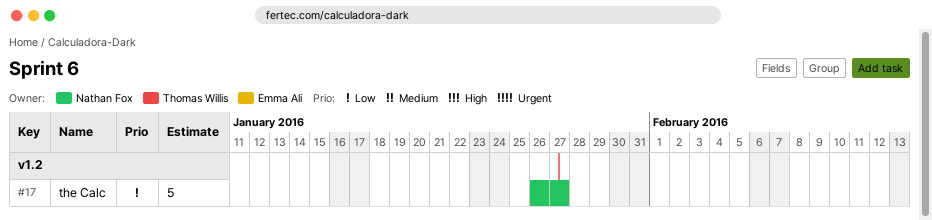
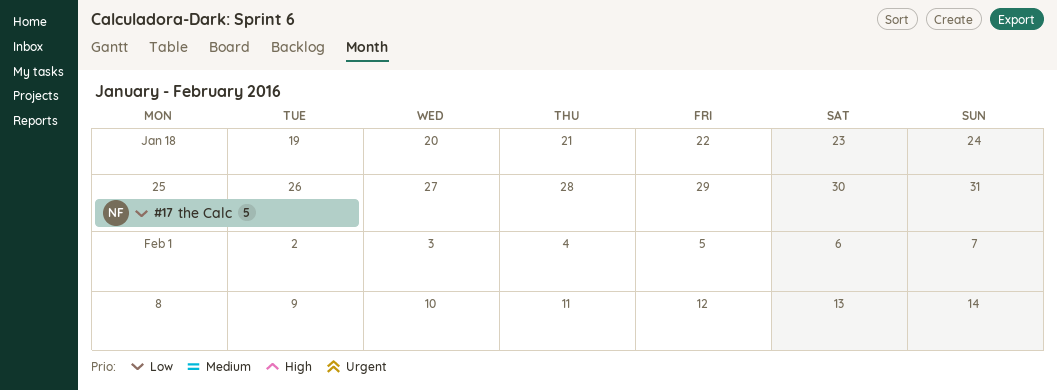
#17, start: Jan 26 -> Jan 25
#17, due: Jan 27 -> Jan 26

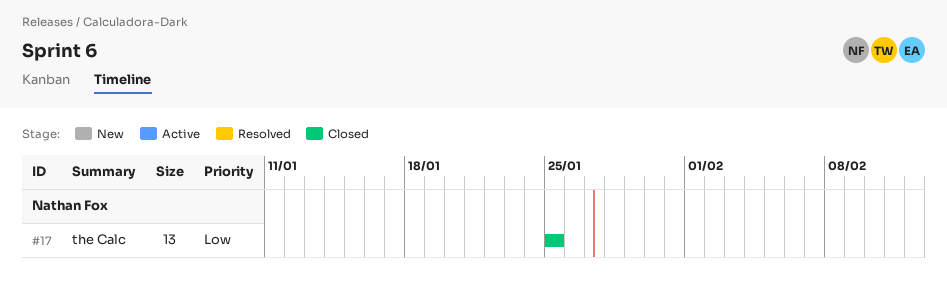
#17, estimate: 5 -> 13
#17, due: Jan 26 -> Jan 25

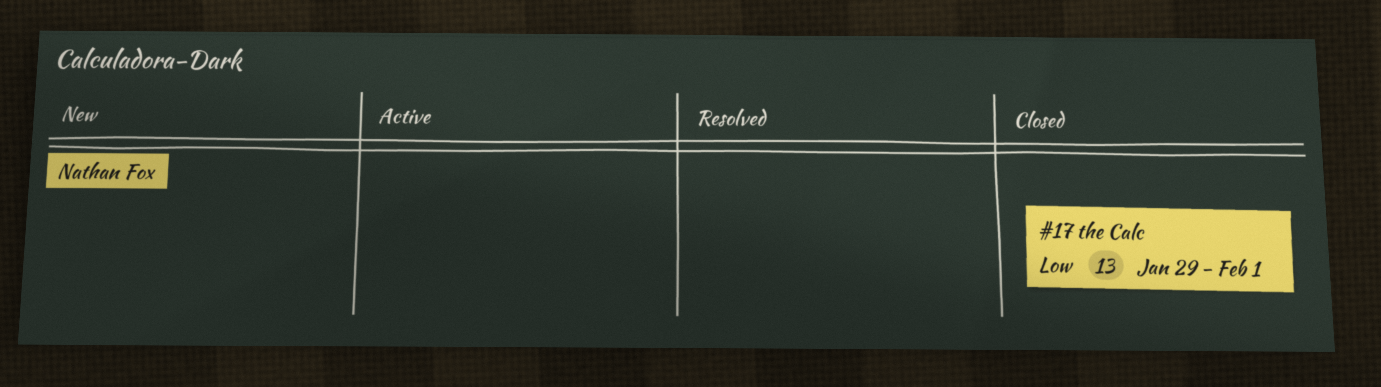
#17, start: Jan 25 -> Jan 29
#17, due: Jan 25 -> Feb 1

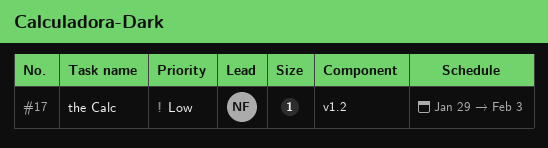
#17, estimate: 13 -> 1
#17, due: Feb 1 -> Feb 3

